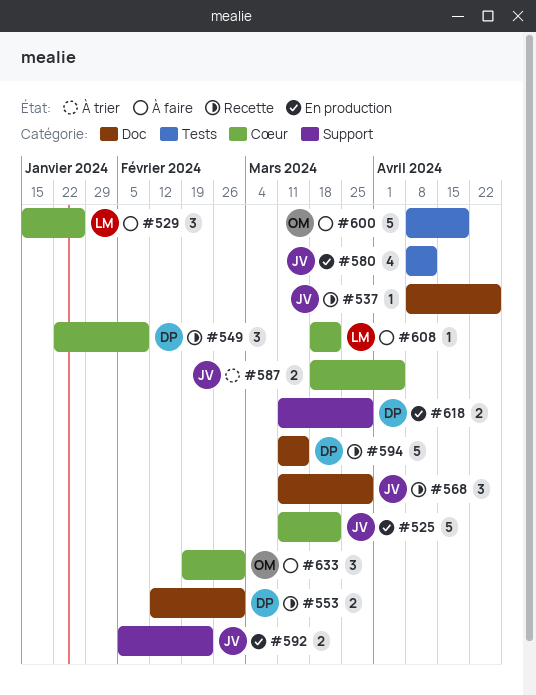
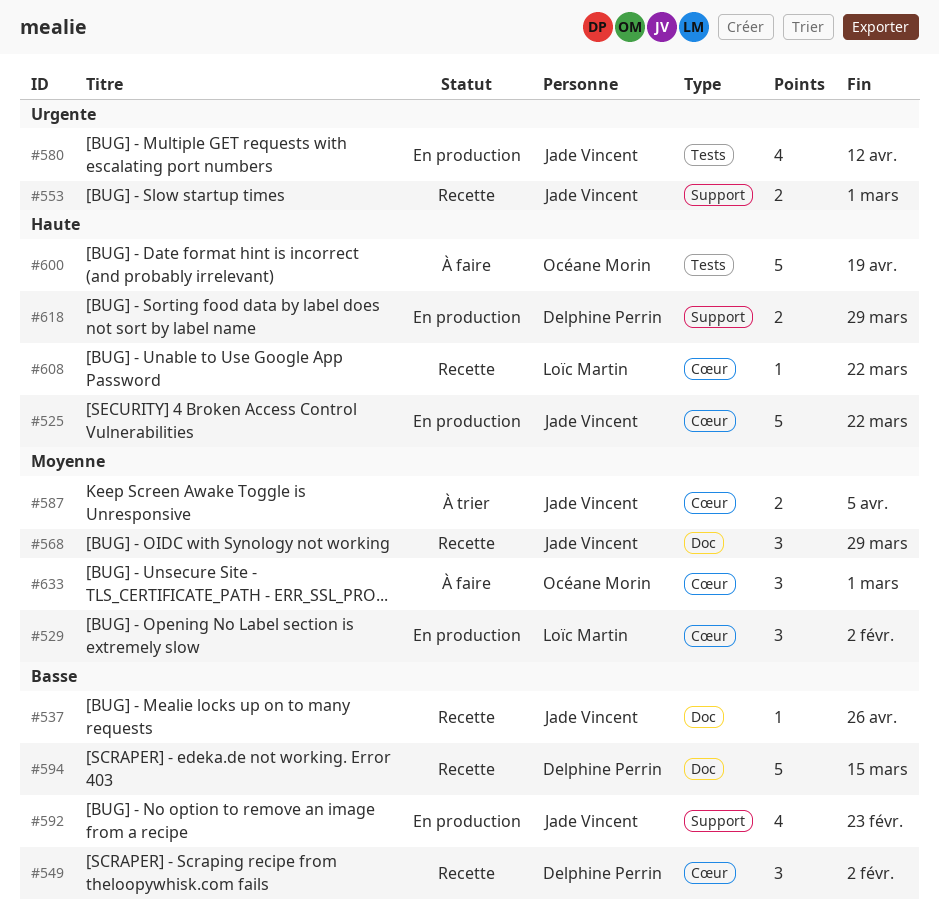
#529, status: À faire -> En production
#529, due: Jan 26 -> Feb 2
#549, due: Feb 9 -> Feb 2
#553, owner: Delphine Perrin -> Jade Vincent
#553, label: Doc -> Support
#592, estimate: 2 -> 4
#608, status: À faire -> Recette

